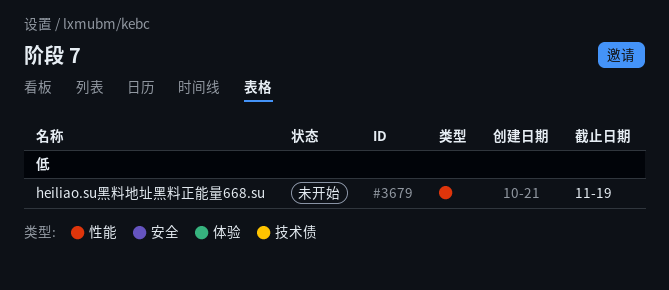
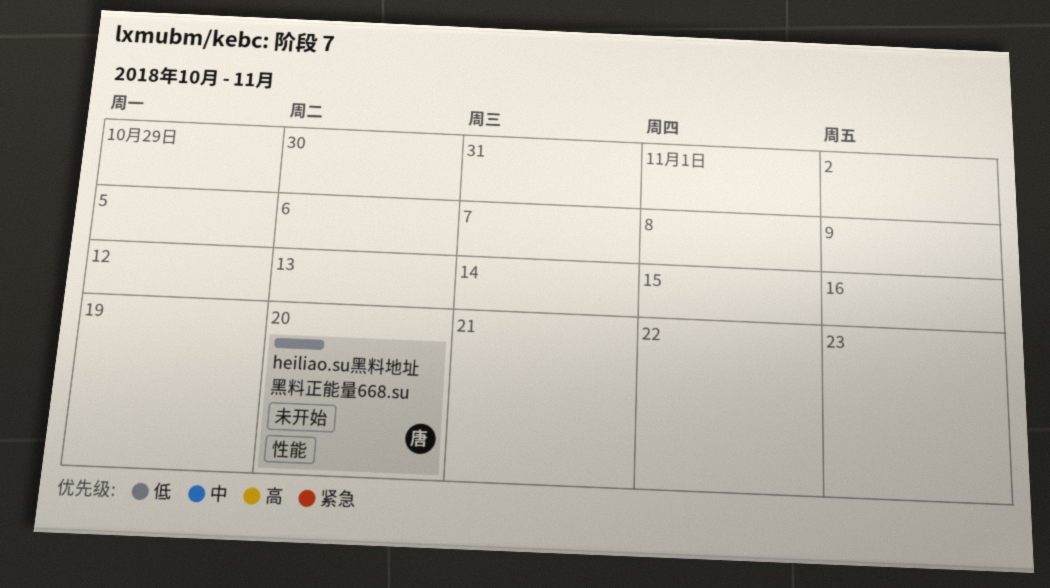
heiliao.su黑料地址黑料正能量668.su, due: Nov 19 -> Nov 20

